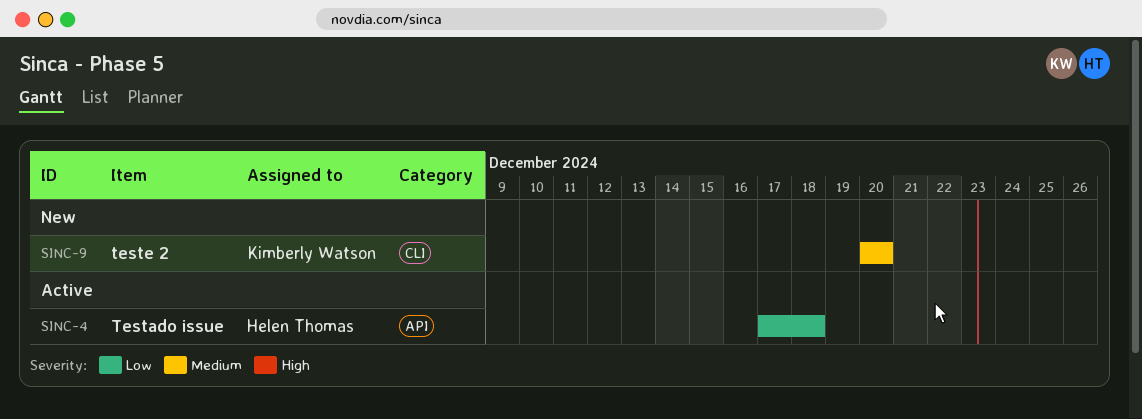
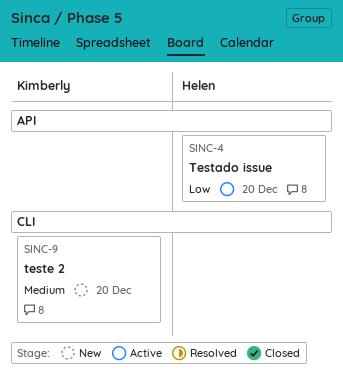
SINC-4, due: Dec 18 -> Dec 20

